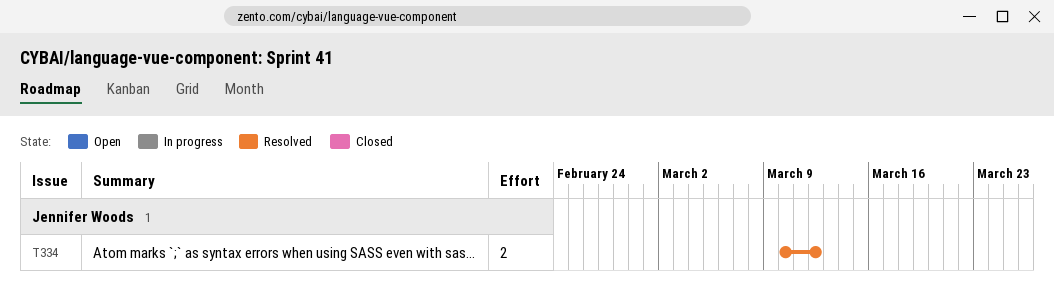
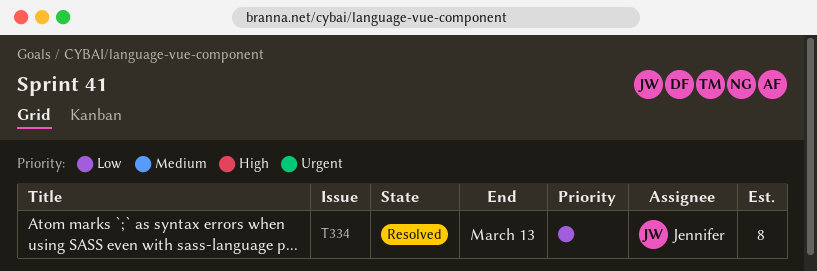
T334, estimate: 2 -> 8
T334, due: Mar 12 -> Mar 13

